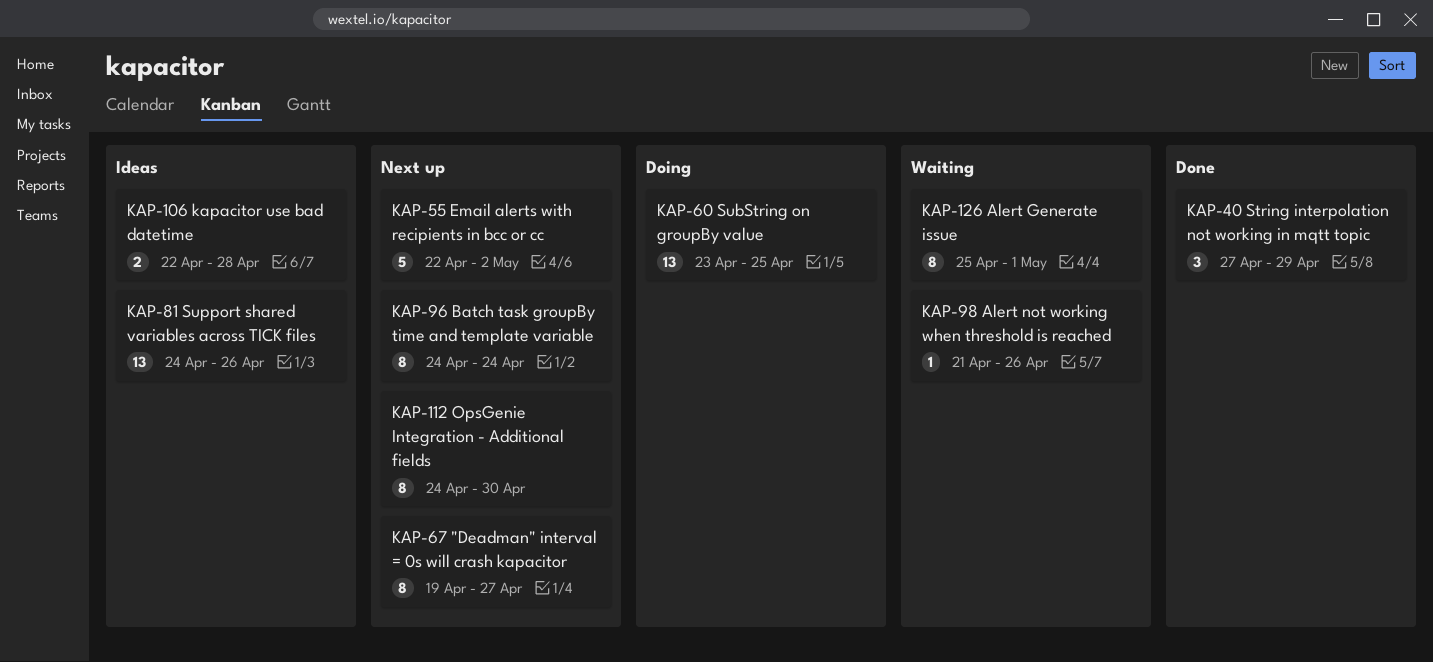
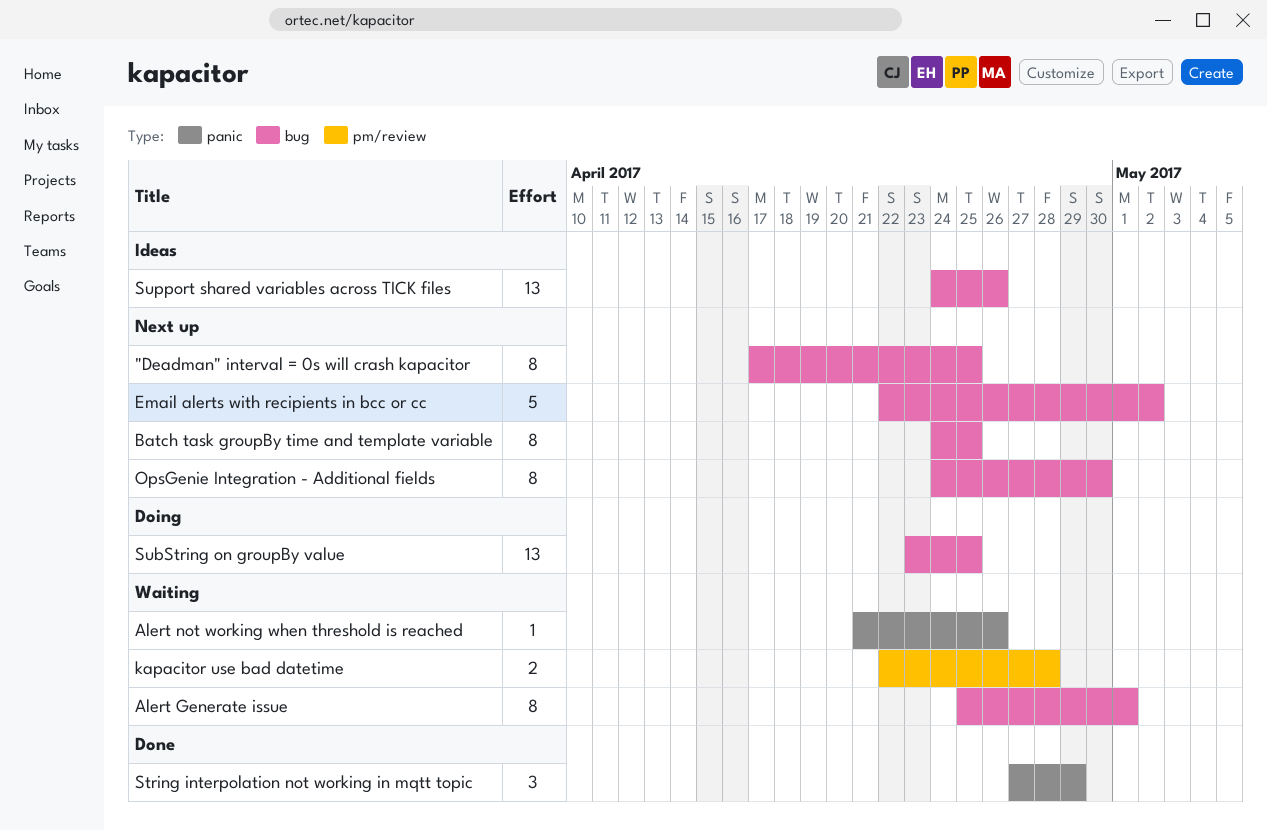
"Deadman" interval = 0s will crash kapacitor, start: Apr 19 -> Apr 17
"Deadman" interval = 0s will crash kapacitor, due: Apr 27 -> Apr 25
Batch task groupBy time and template variable, due: Apr 24 -> Apr 25
kapacitor use bad datetime, status: Ideas -> Waiting

